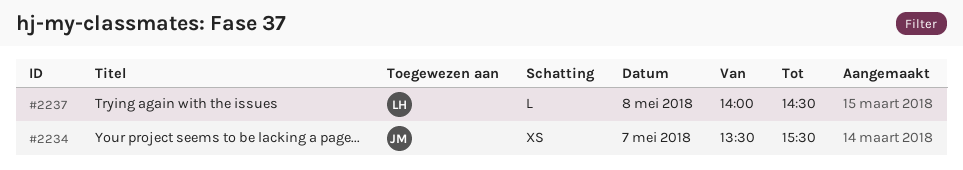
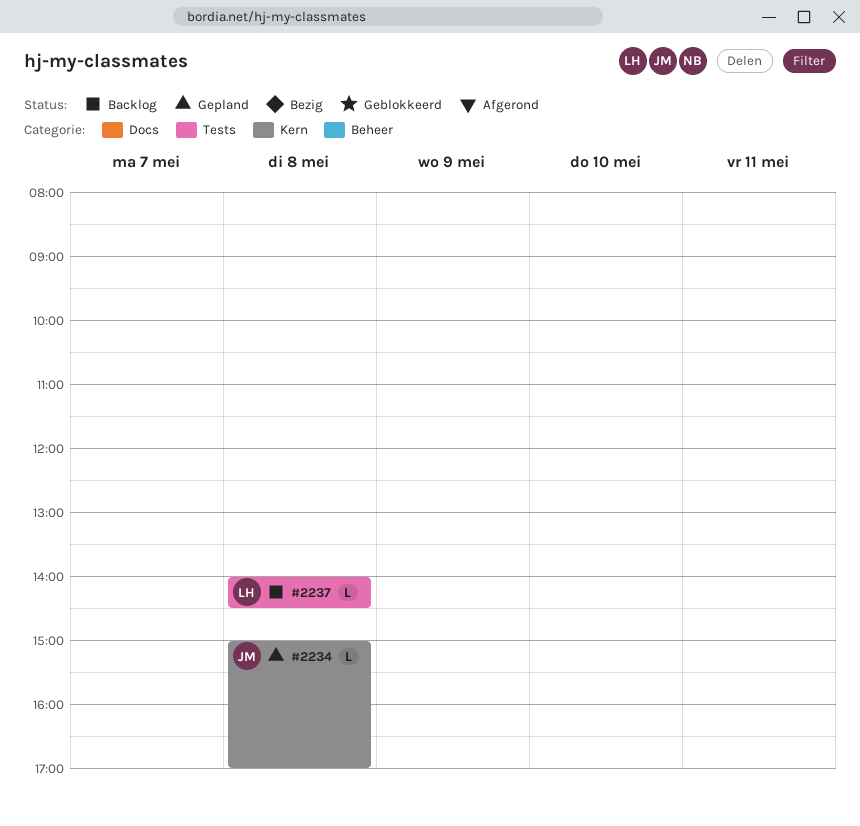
#2234, estimate: XS -> L
#2234, day: May 7 -> May 8
#2234, begins: 13:30 -> 15:00
#2234, ends: 15:30 -> 17:00

